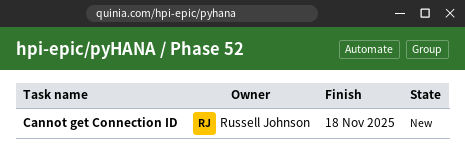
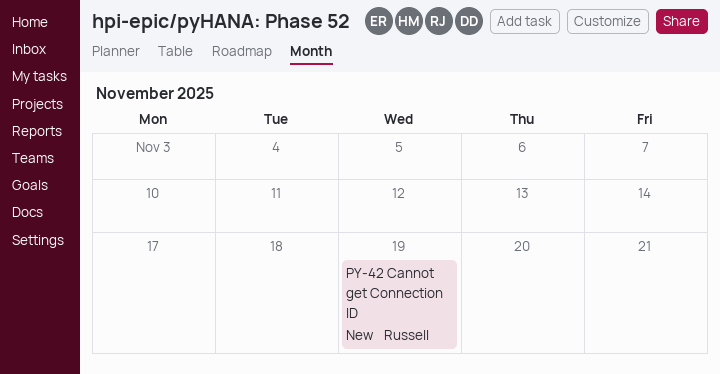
Cannot get Connection ID, due: Nov 18 -> Nov 19

